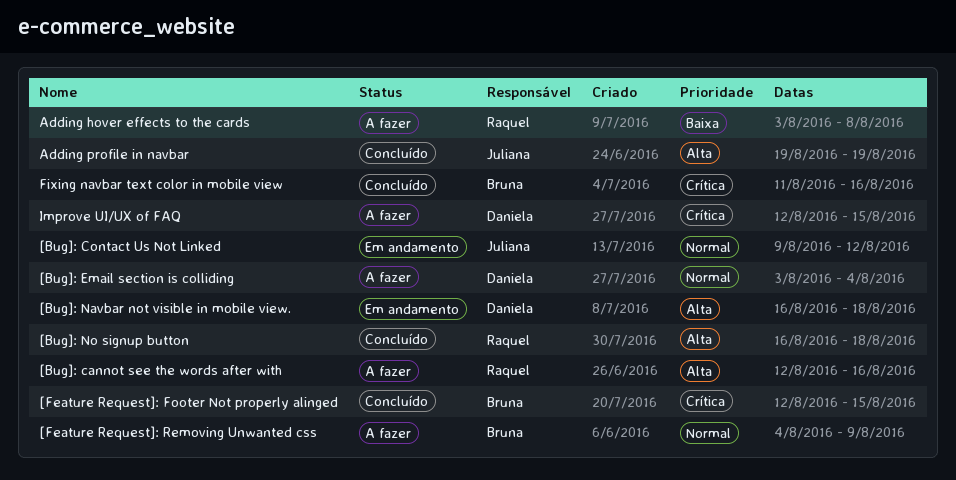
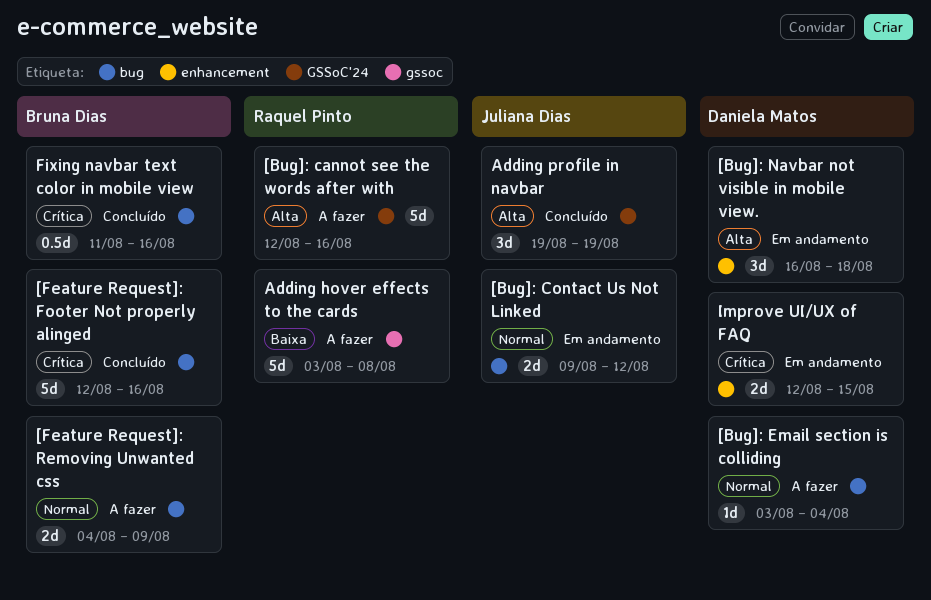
[Bug]: No signup button: present -> none
[Feature Request]: Footer Not properly alinged, due: Aug 15 -> Aug 16
Improve UI/UX of FAQ, status: A fazer -> Em andamento

